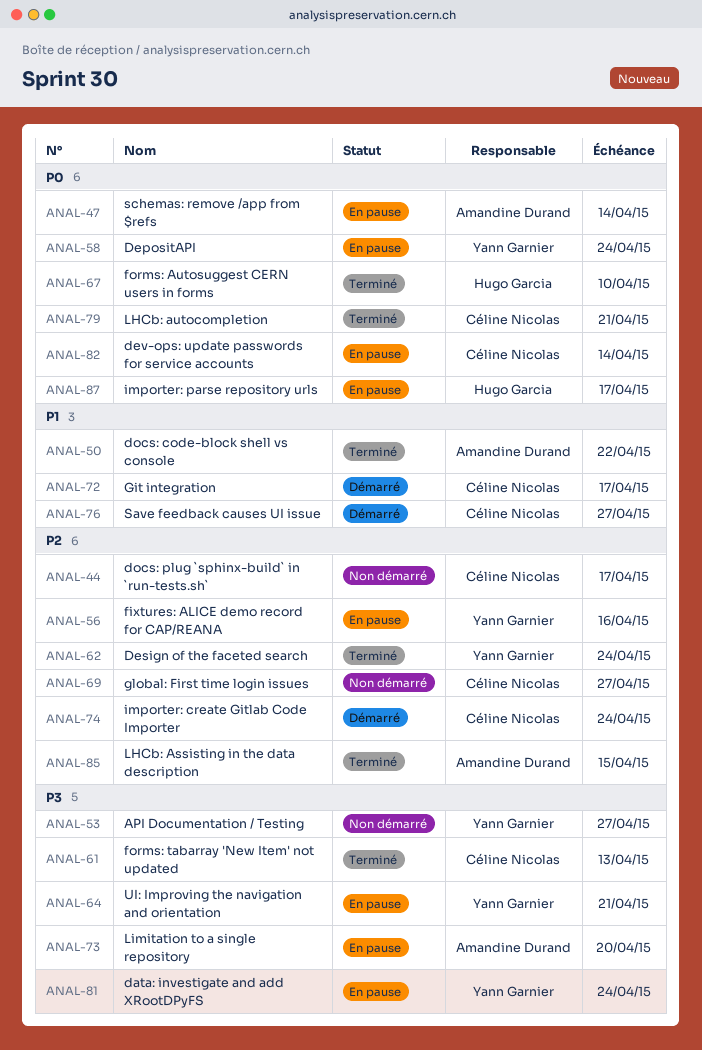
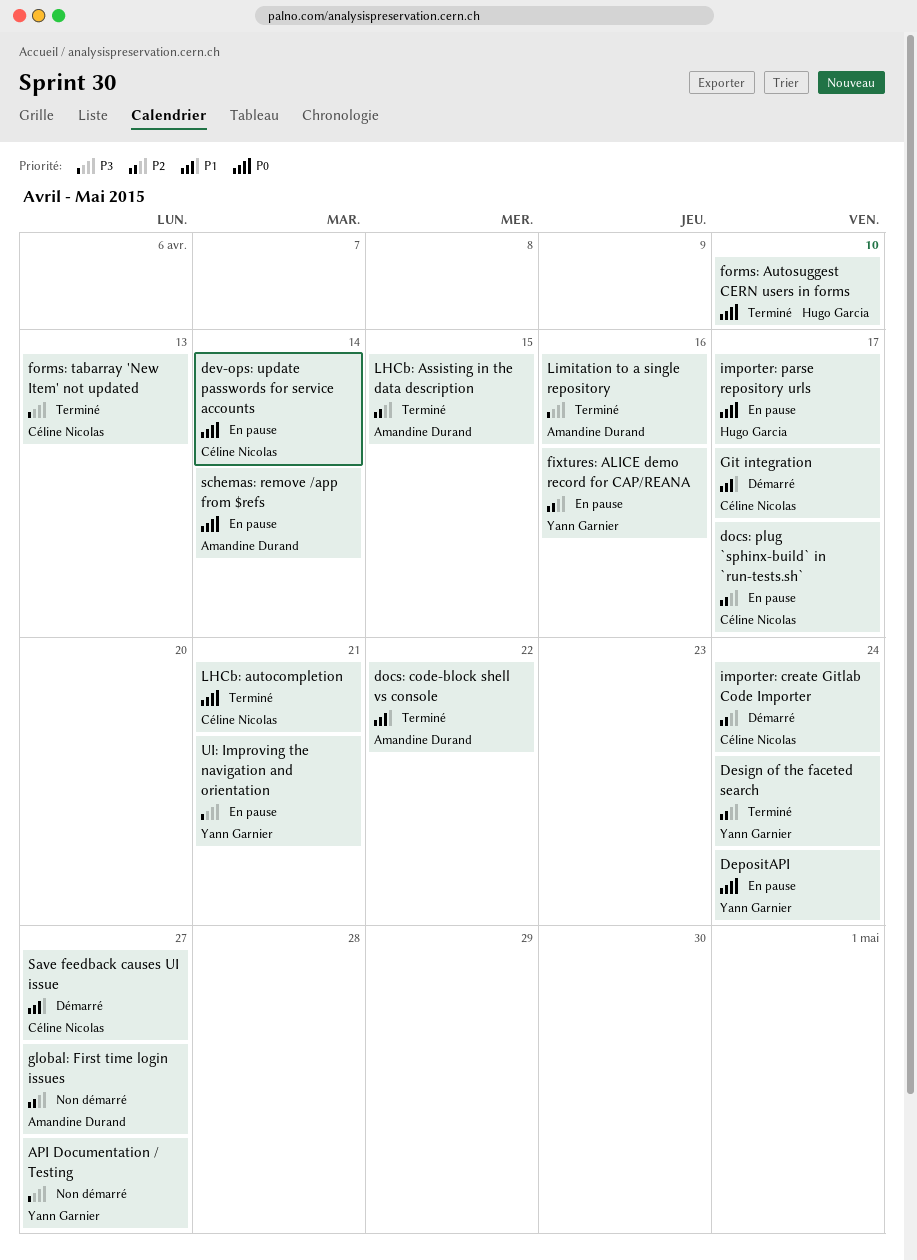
data: investigate and add XRootDPyFS: present -> none
docs: plug `sphinx-build` in `run-tests.sh`, status: Non démarré -> En pause
global: First time login issues, owner: Céline Nicolas -> Amandine Durand
Limitation to a single repository, status: En pause -> Terminé
Limitation to a single repository, due: Apr 20 -> Apr 16

